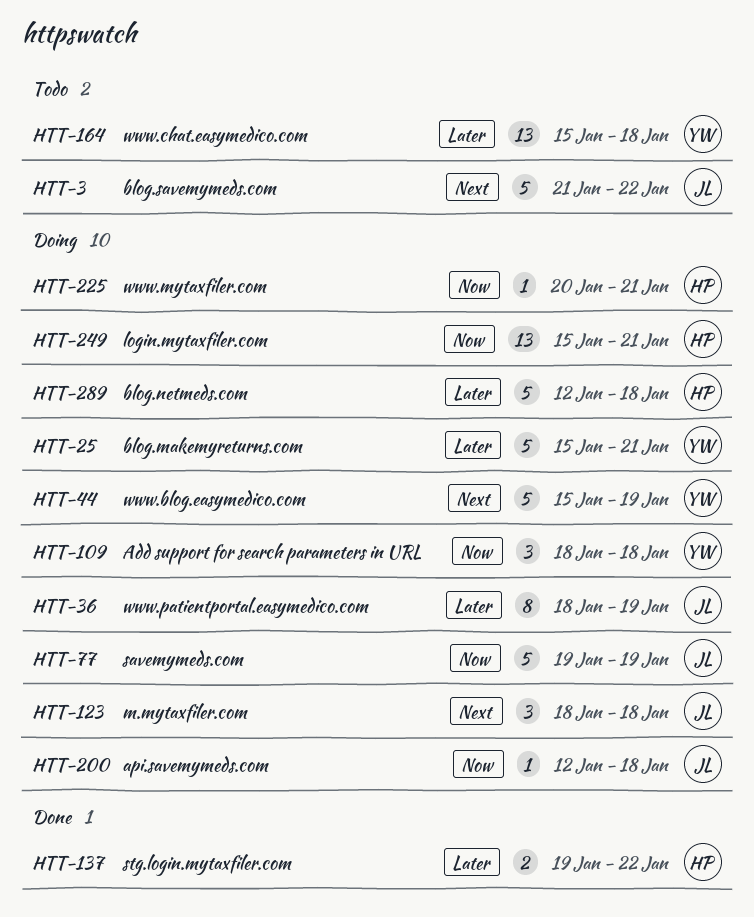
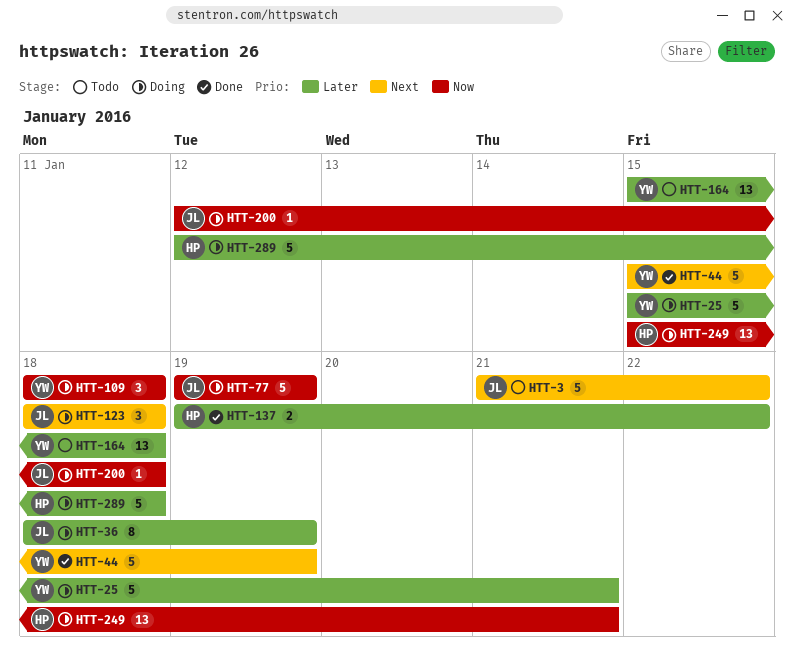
HTT-44, status: Doing -> Done
HTT-225: present -> none

